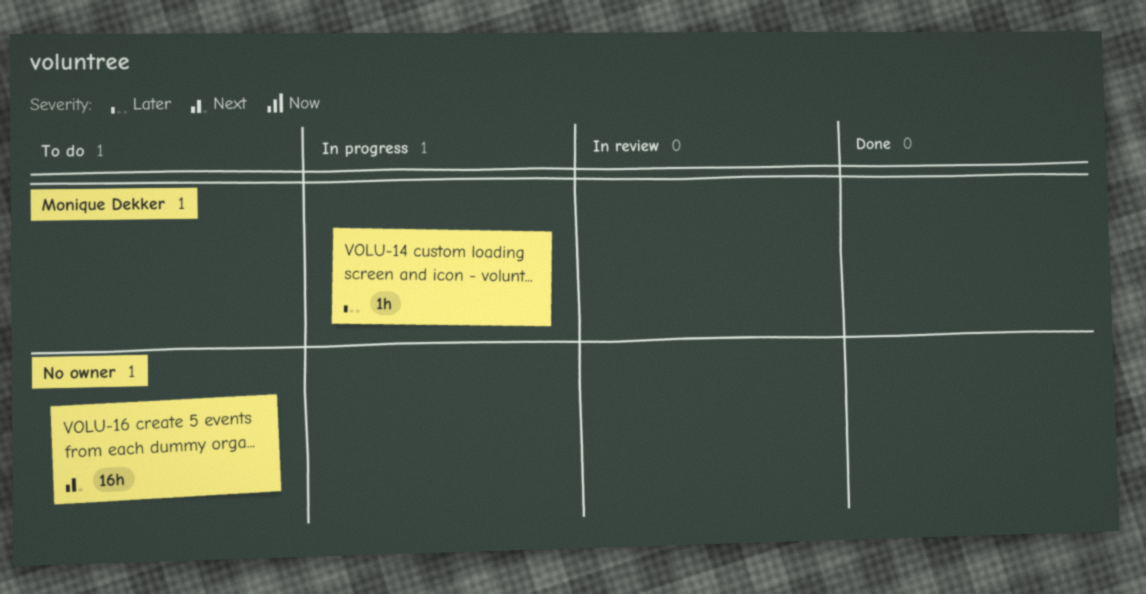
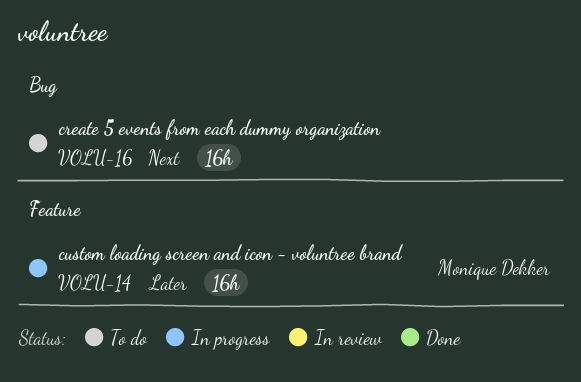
VOLU-14, estimate: 1h -> 16h

